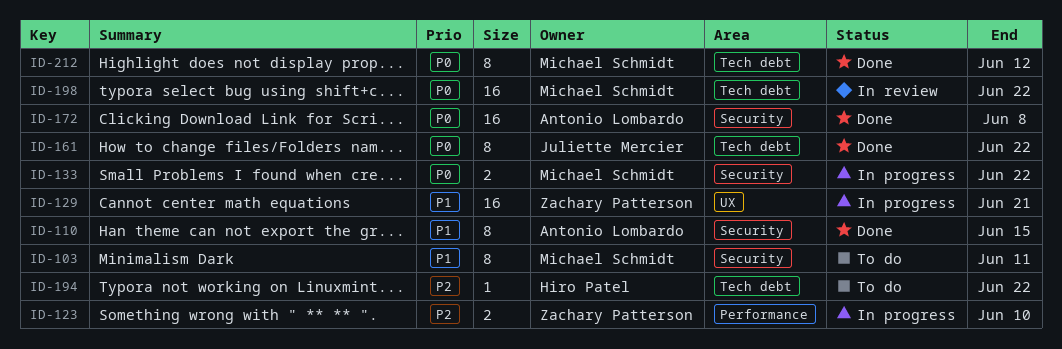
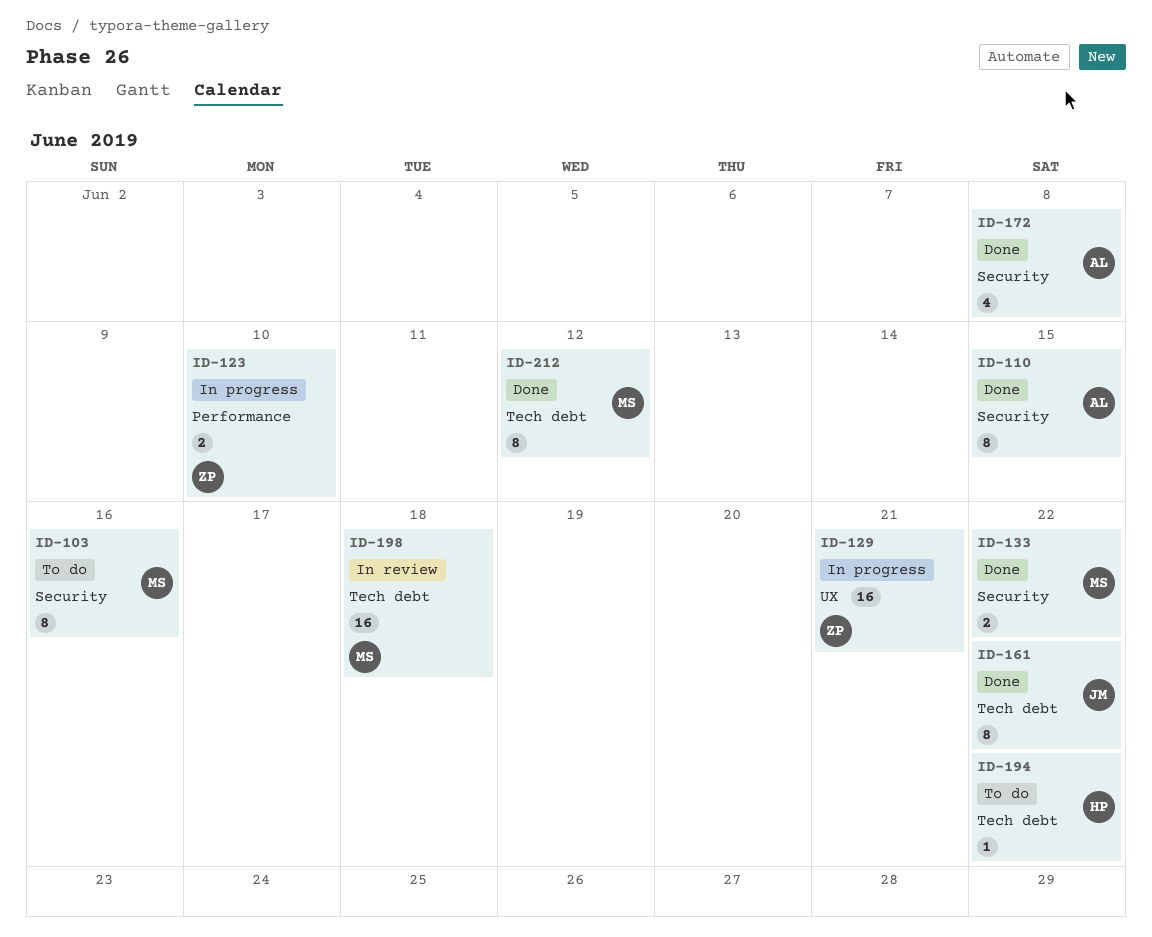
ID-103, due: Jun 11 -> Jun 16
ID-133, status: In progress -> Done
ID-172, estimate: 16 -> 4
ID-198, due: Jun 22 -> Jun 18

